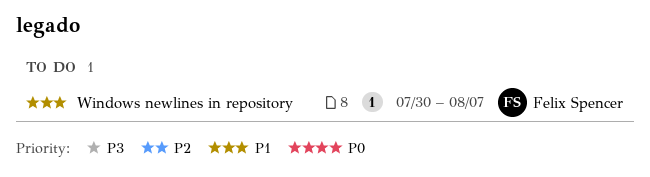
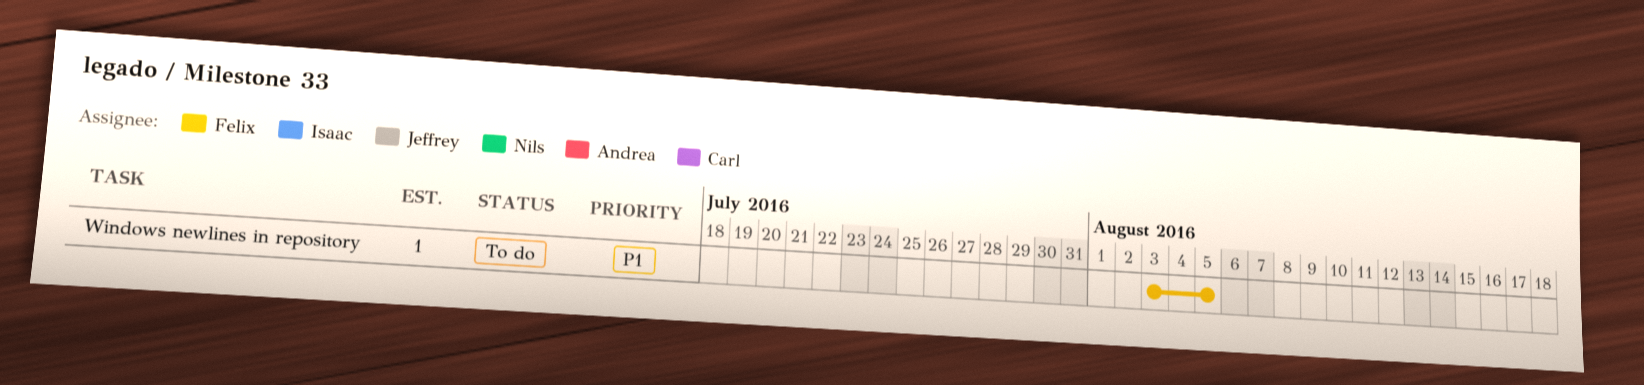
Windows newlines in repository, start: Jul 30 -> Aug 3
Windows newlines in repository, due: Aug 7 -> Aug 5

